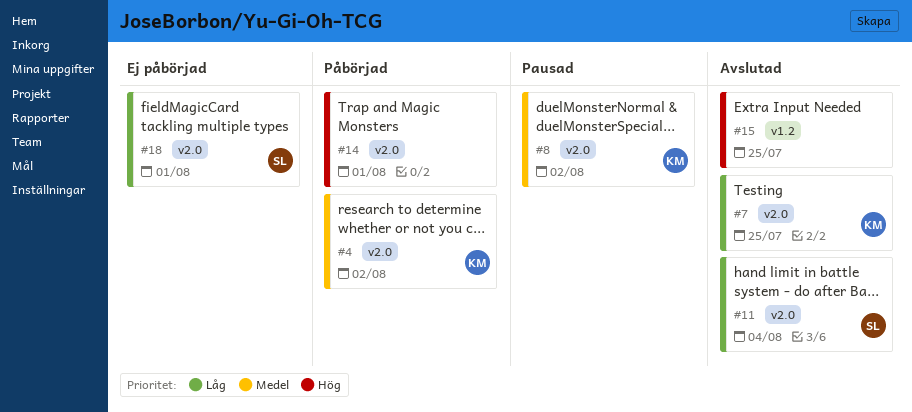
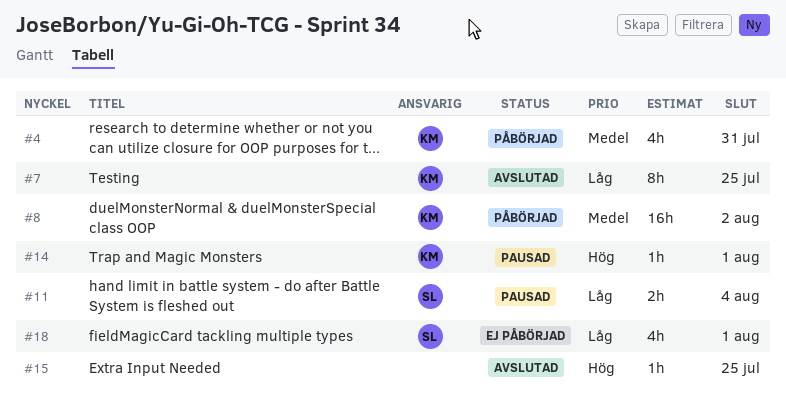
#4, due: Aug 2 -> Jul 31
#8, status: Pausad -> Påbörjad
#11, status: Avslutad -> Pausad
#14, status: Påbörjad -> Pausad
#14, owner: none -> KM

